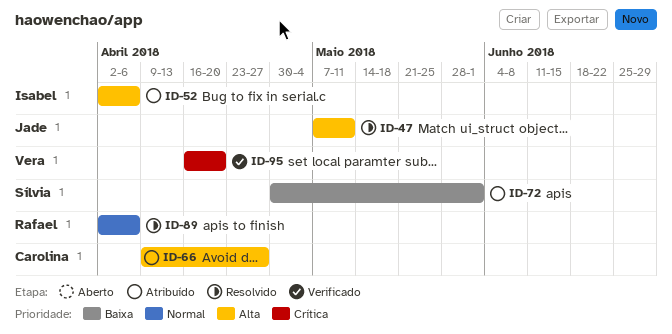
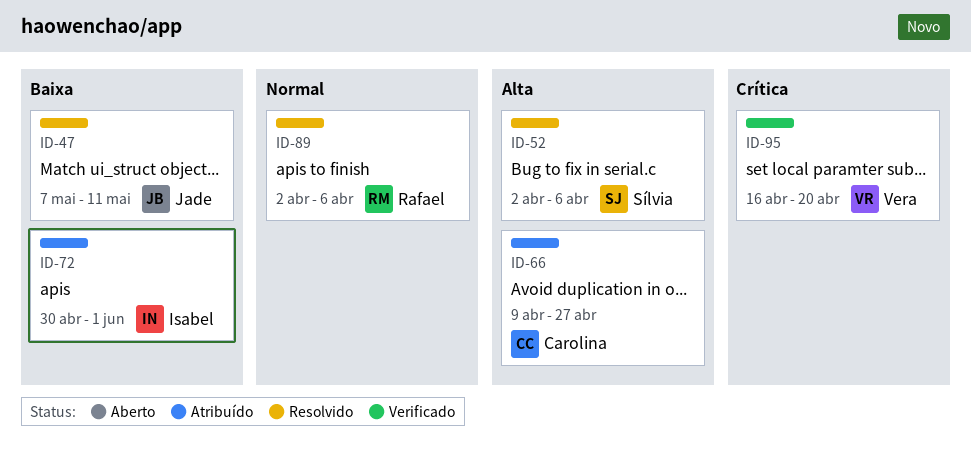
ID-47, priority: Alta -> Baixa
ID-52, status: Atribuído -> Resolvido
ID-52, owner: Isabel -> Sílvia
ID-72, owner: Sílvia -> Isabel

